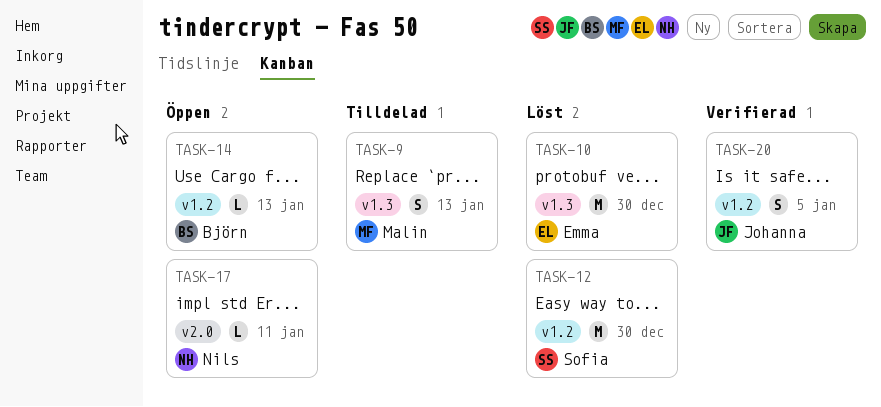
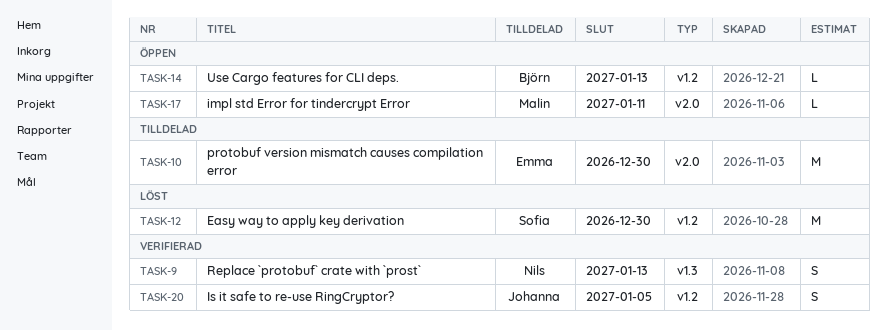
TASK-9, status: Tilldelad -> Verifierad
TASK-9, owner: Malin -> Nils
TASK-10, status: Löst -> Tilldelad
TASK-10, label: v1.3 -> v2.0
TASK-17, owner: Nils -> Malin

